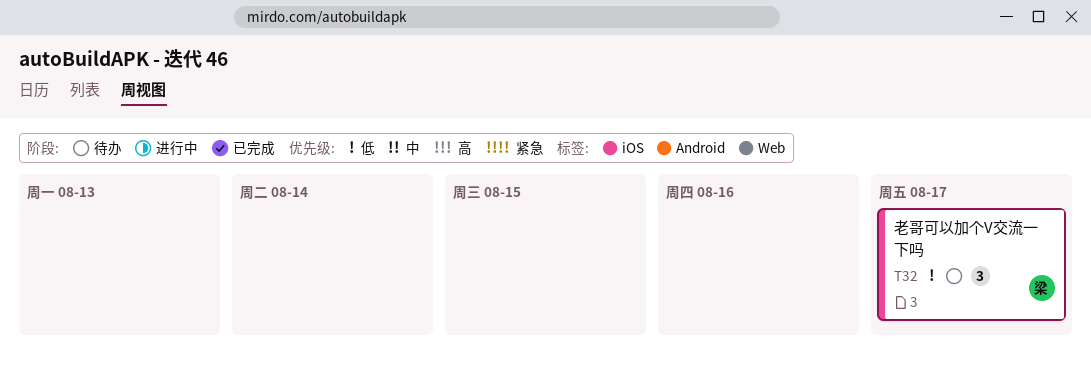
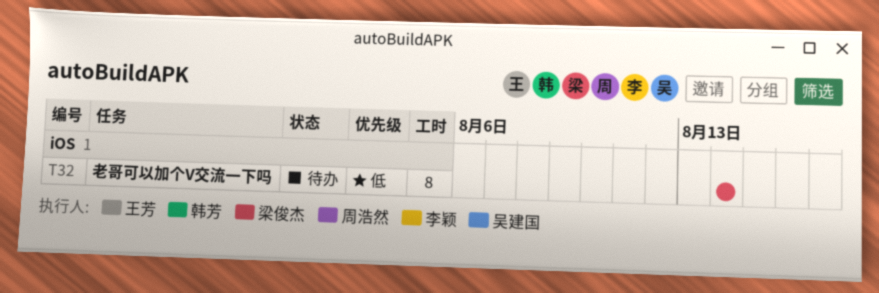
T32, estimate: 3 -> 8
T32, due: Aug 17 -> Aug 14

